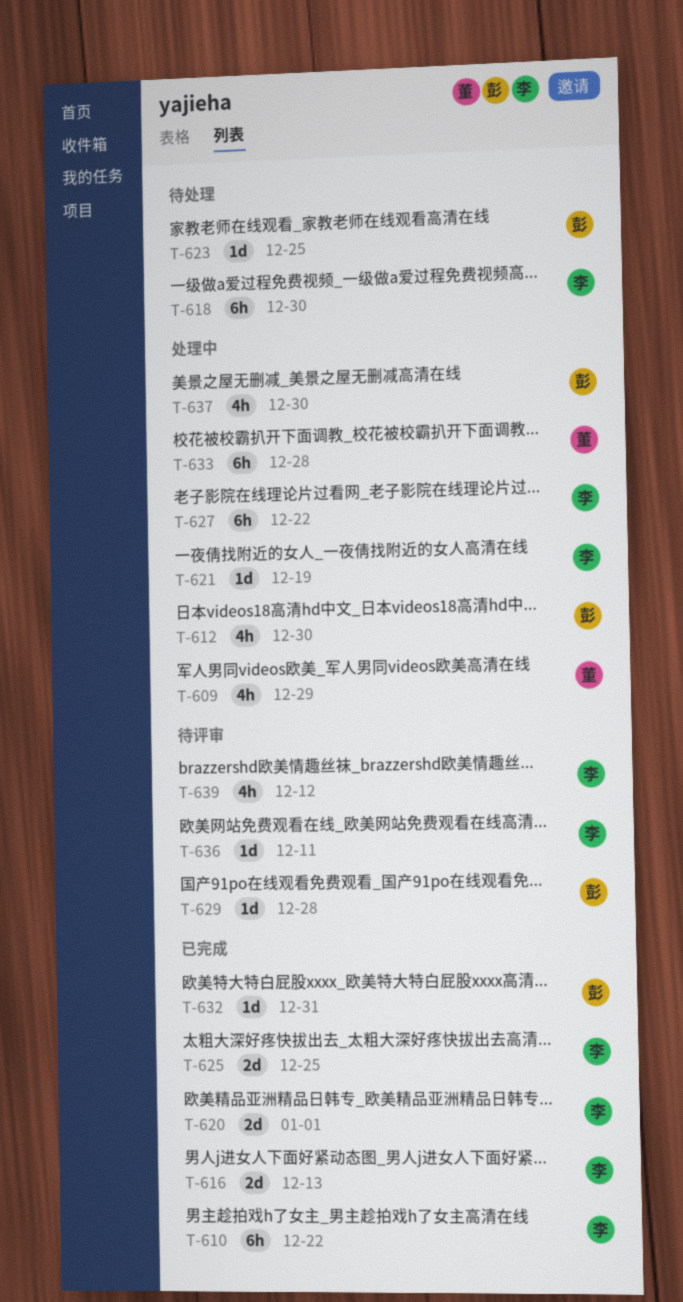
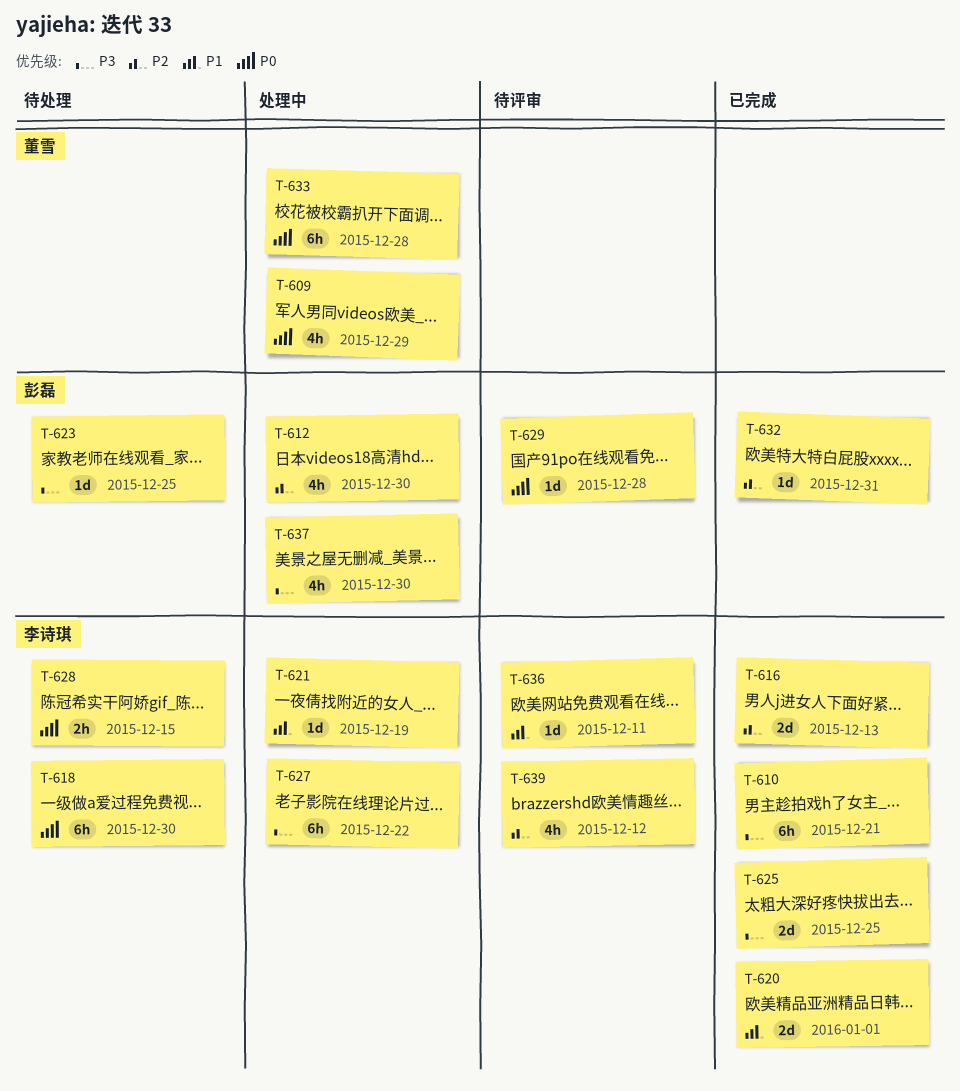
T-610, due: Dec 22 -> Dec 21
T-628: none -> present

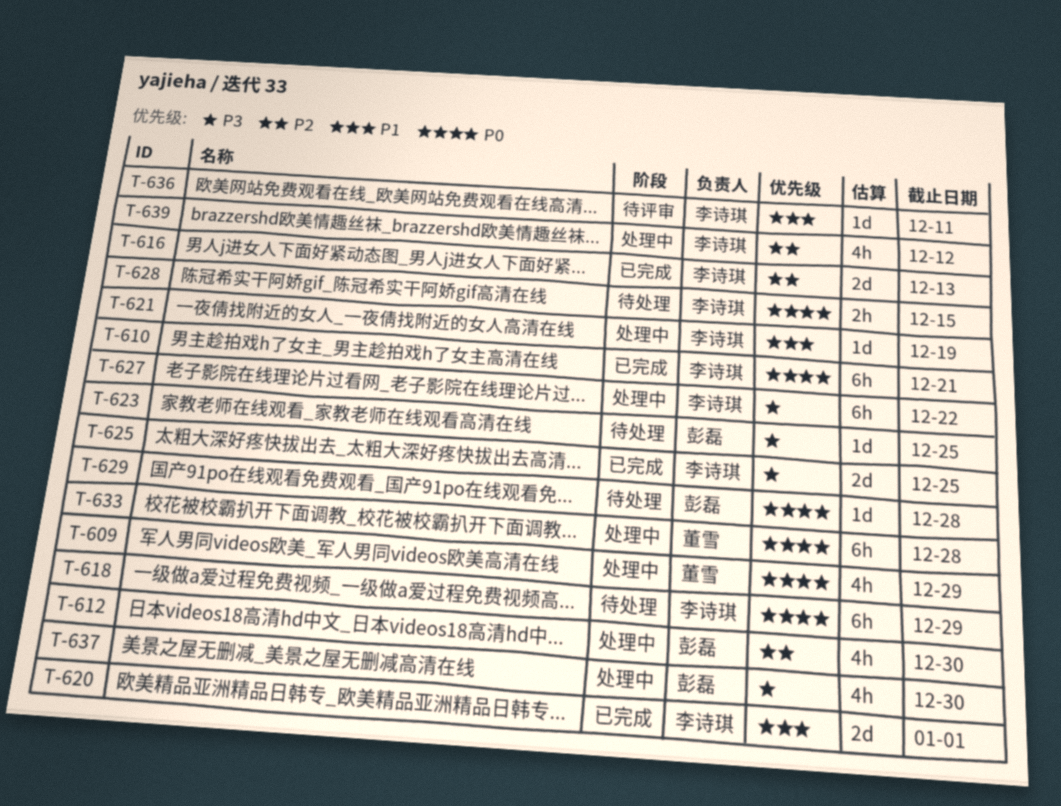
T-610, priority: P3 -> P0
T-618, due: Dec 30 -> Dec 29
T-629, status: 待评审 -> 待处理
T-632: present -> none
T-639, status: 待评审 -> 处理中

